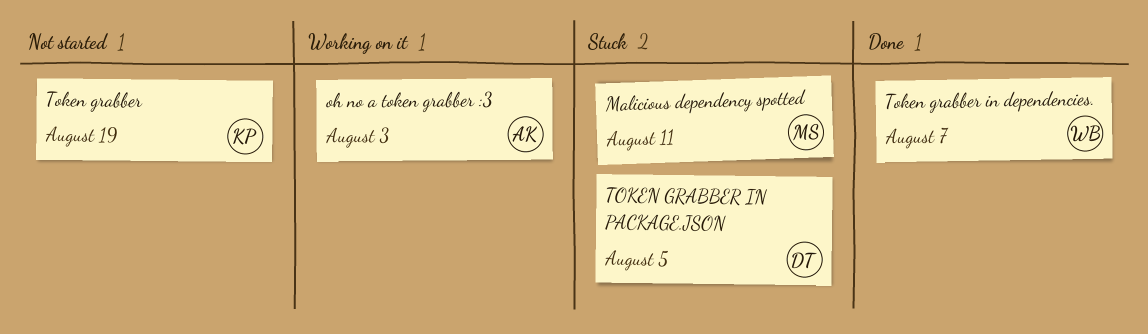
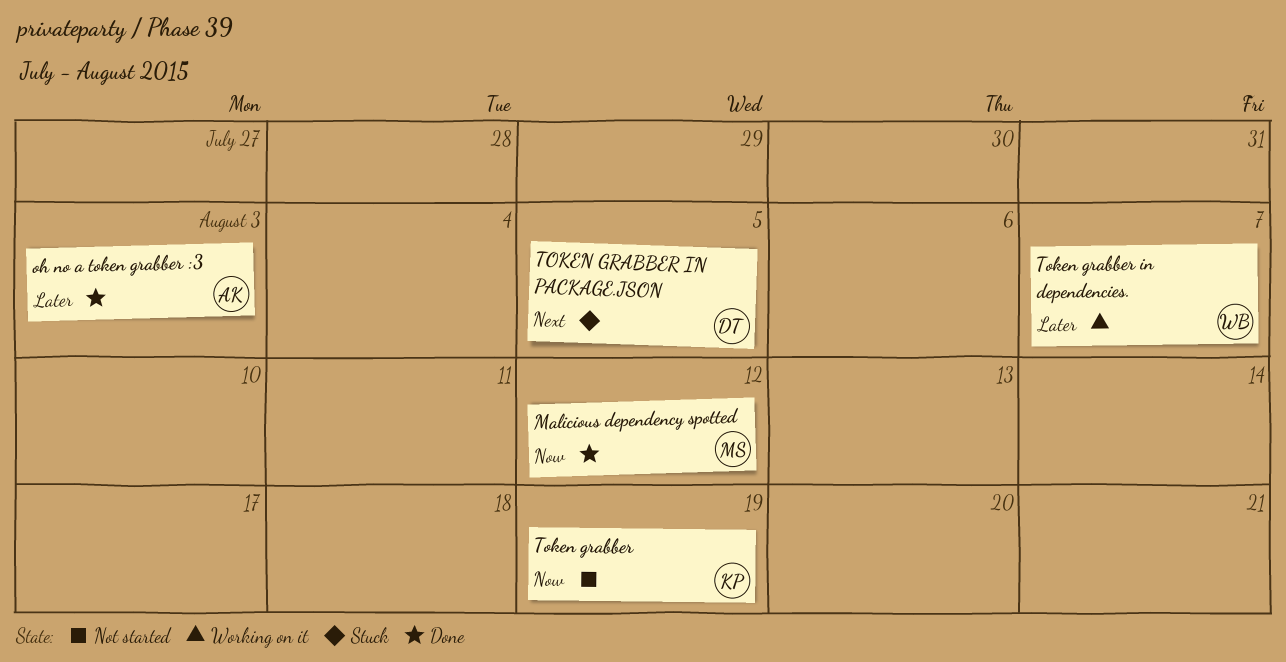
Malicious dependency spotted, status: Stuck -> Done
Malicious dependency spotted, due: Aug 11 -> Aug 12
oh no a token grabber :3, status: Working on it -> Done
Token grabber in dependencies., status: Done -> Working on it

